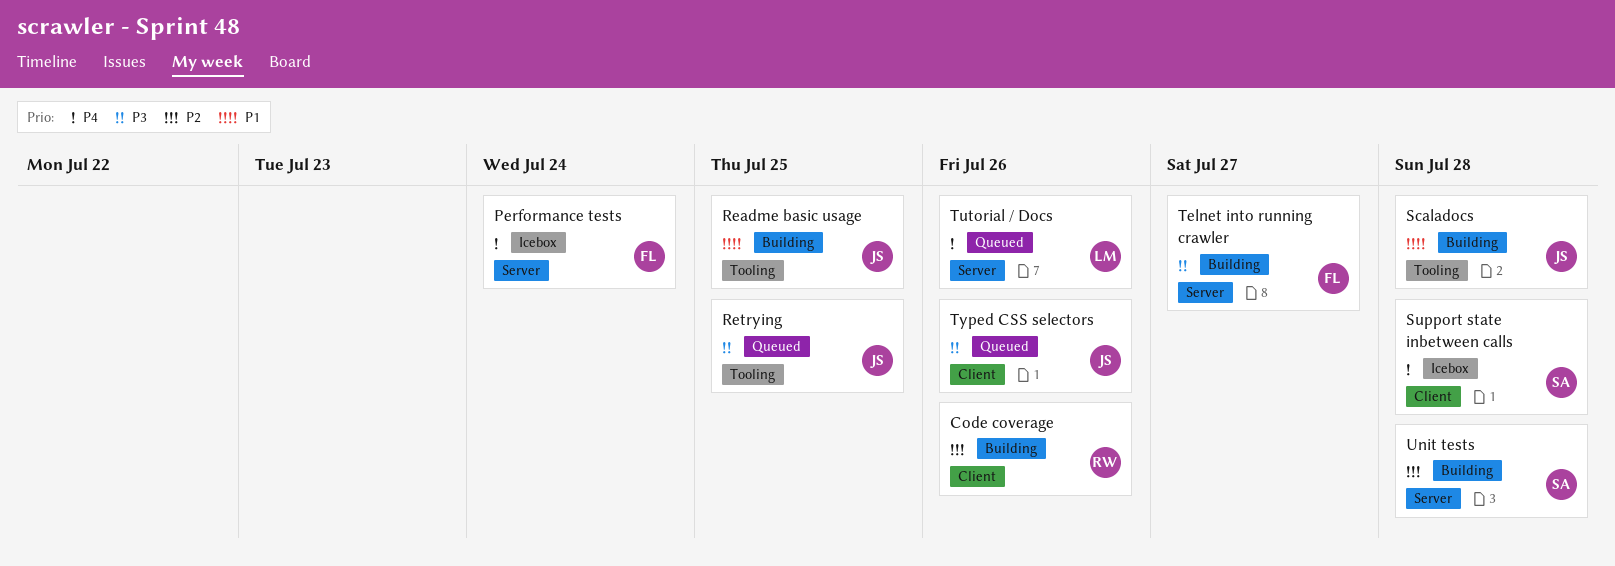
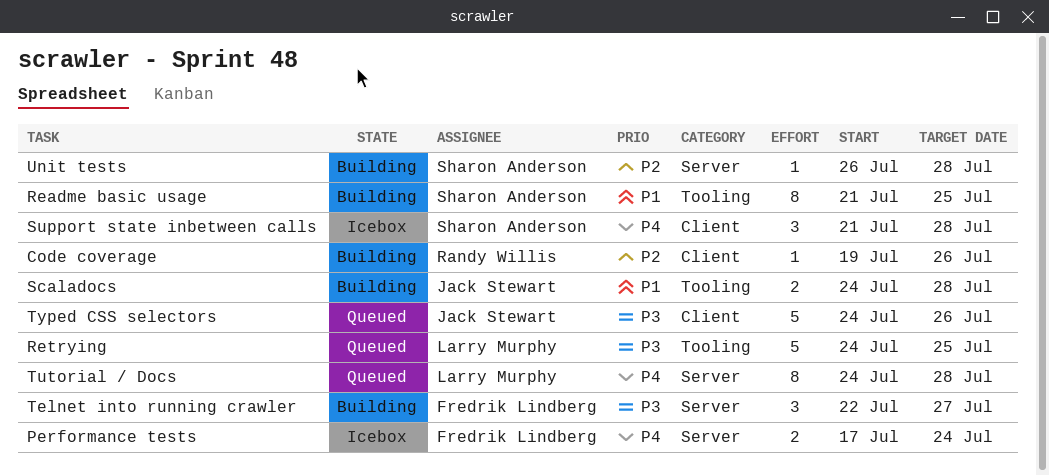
Readme basic usage, owner: Jack Stewart -> Sharon Anderson
Retrying, owner: Jack Stewart -> Larry Murphy
Tutorial / Docs, due: Jul 26 -> Jul 28

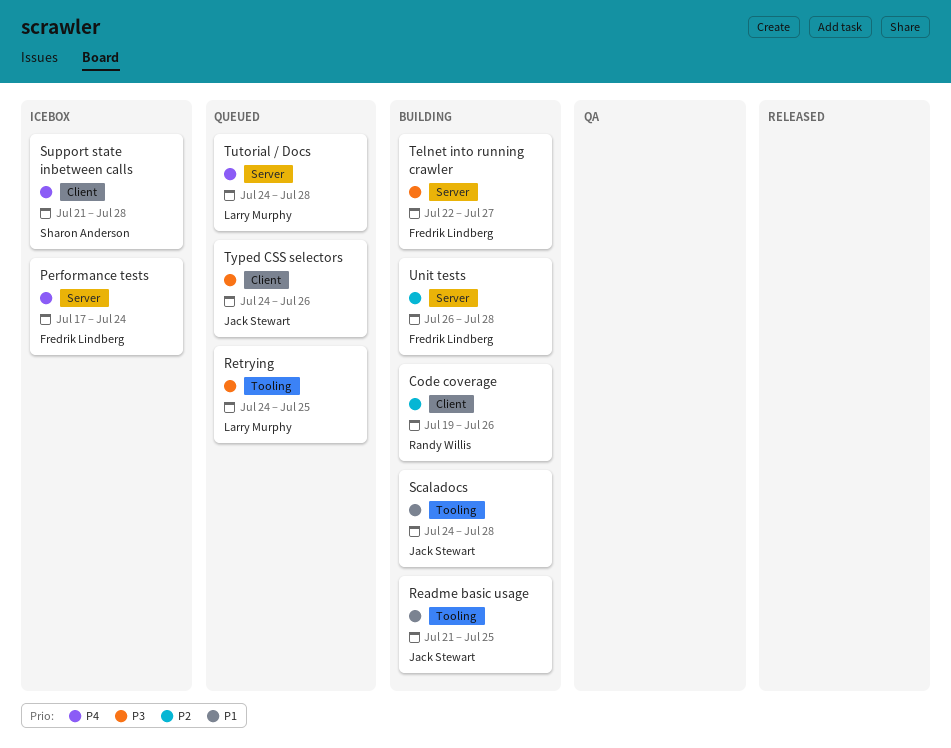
Readme basic usage, owner: Sharon Anderson -> Jack Stewart
Unit tests, owner: Sharon Anderson -> Fredrik Lindberg

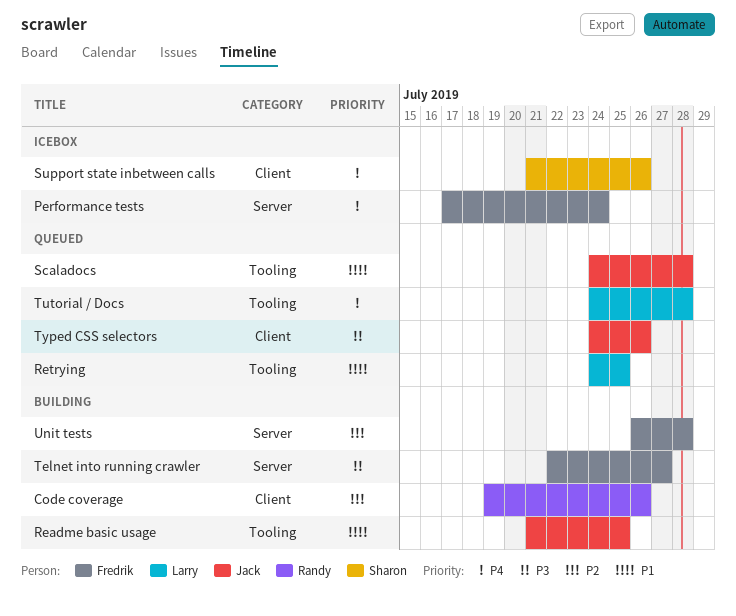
Retrying, priority: P3 -> P1
Scaladocs, status: Building -> Queued
Support state inbetween calls, due: Jul 28 -> Jul 26
Tutorial / Docs, label: Server -> Tooling

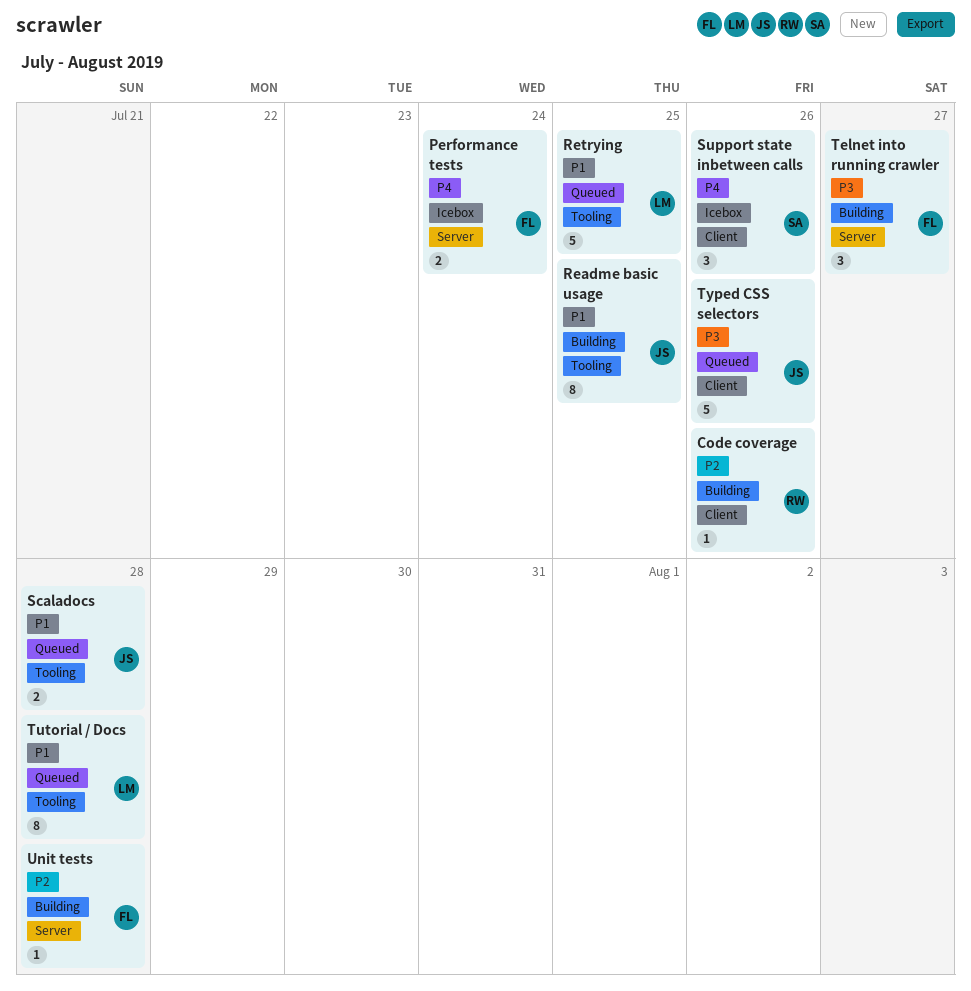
Tutorial / Docs, priority: P4 -> P1

